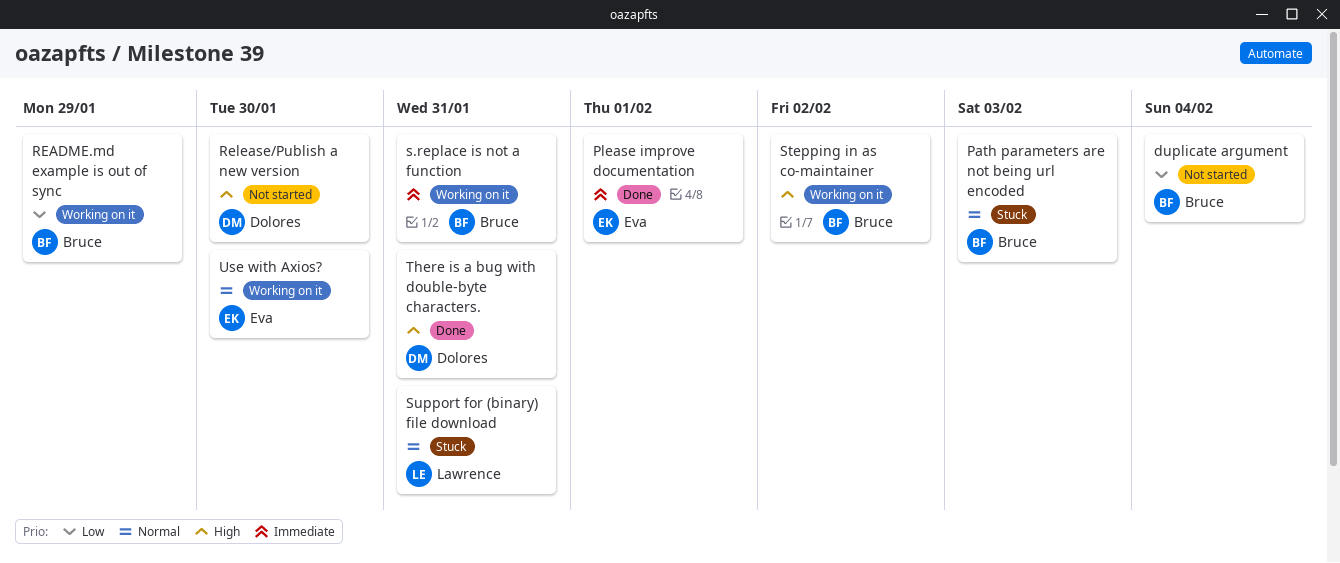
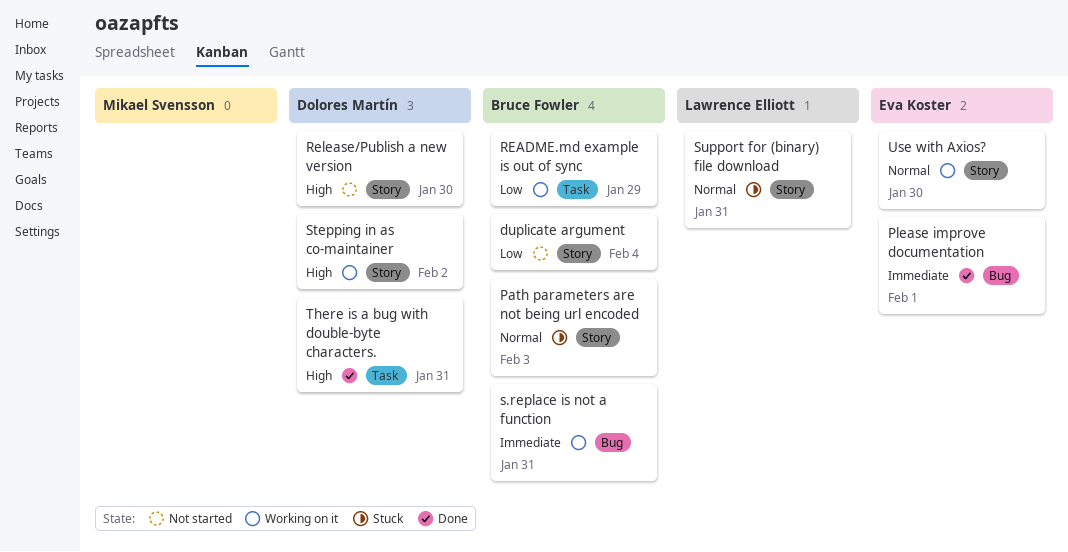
Stepping in as co-maintainer, owner: Bruce Fowler -> Dolores Martín

